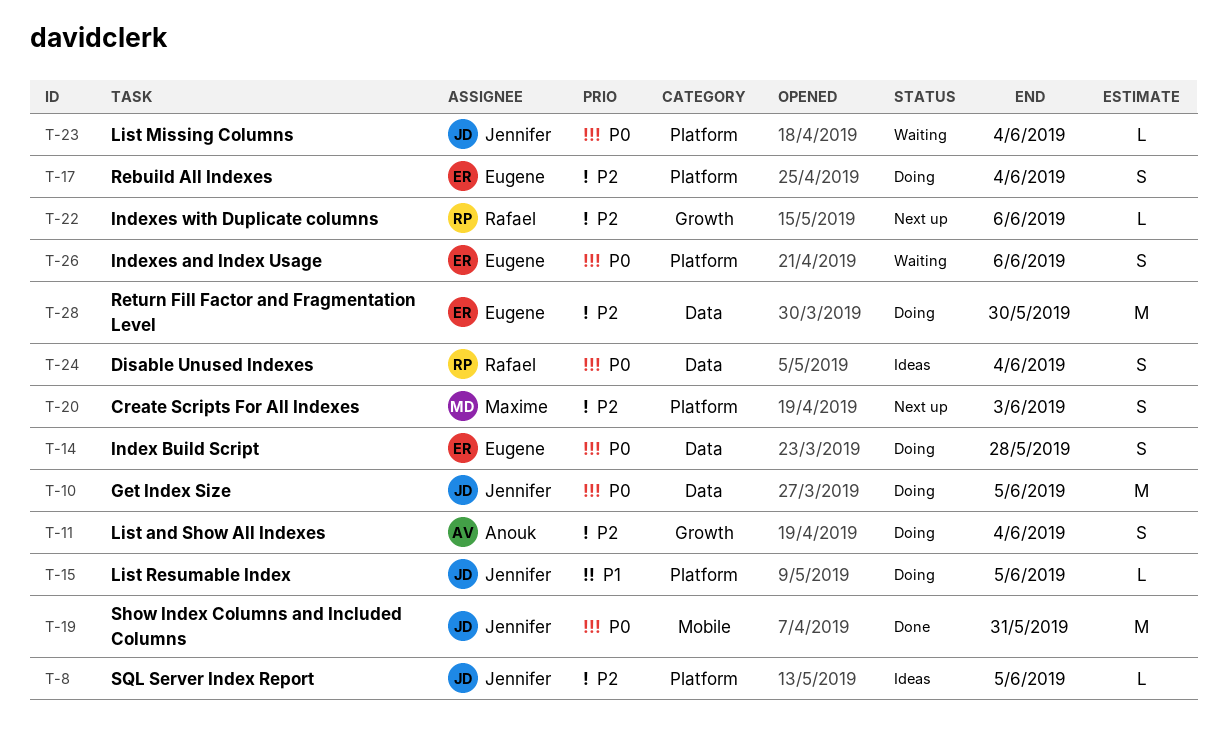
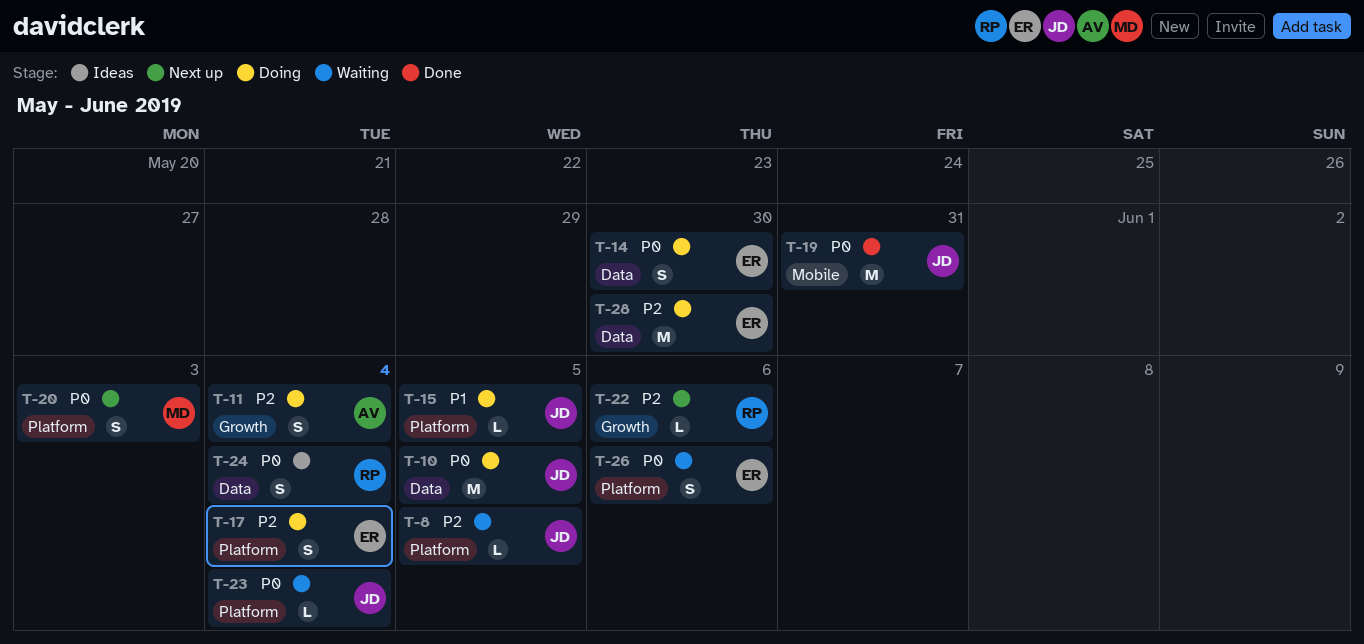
T-8, status: Ideas -> Waiting
T-14, due: May 28 -> May 30
T-20, priority: P2 -> P0

